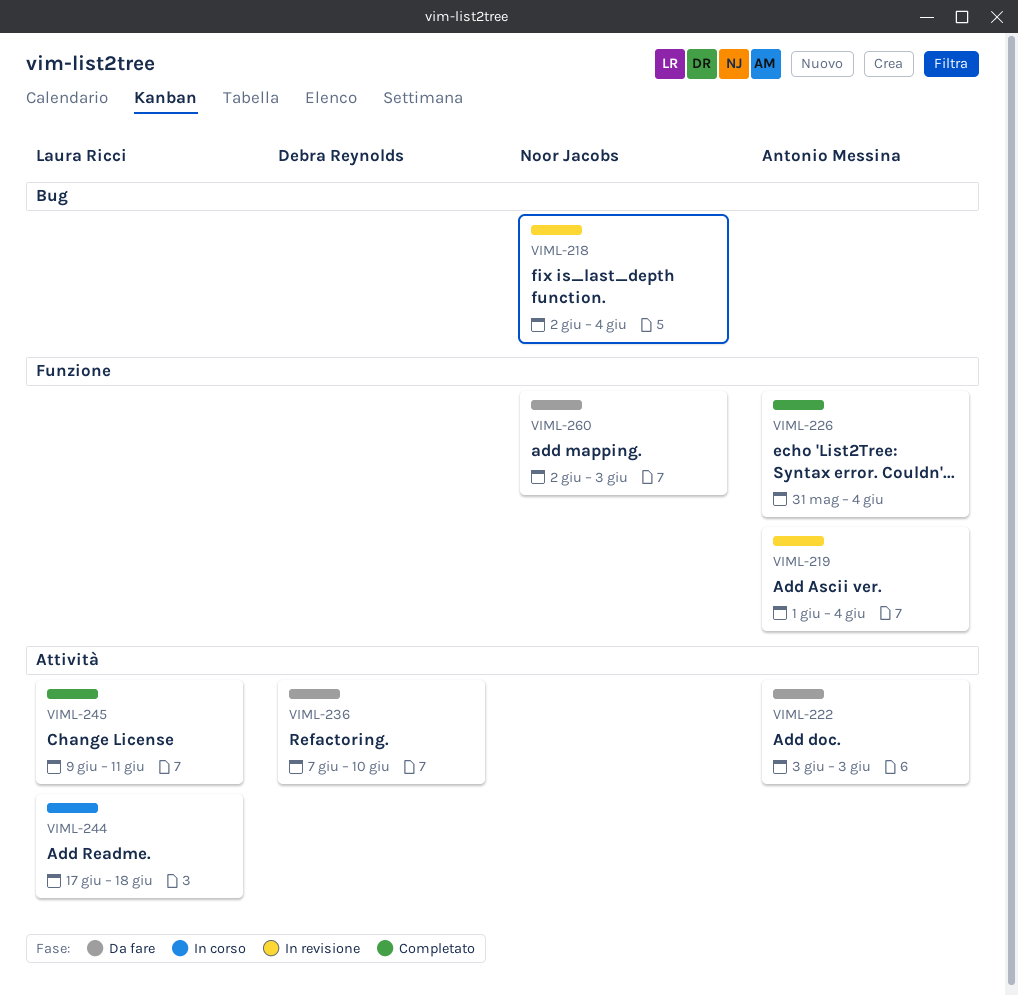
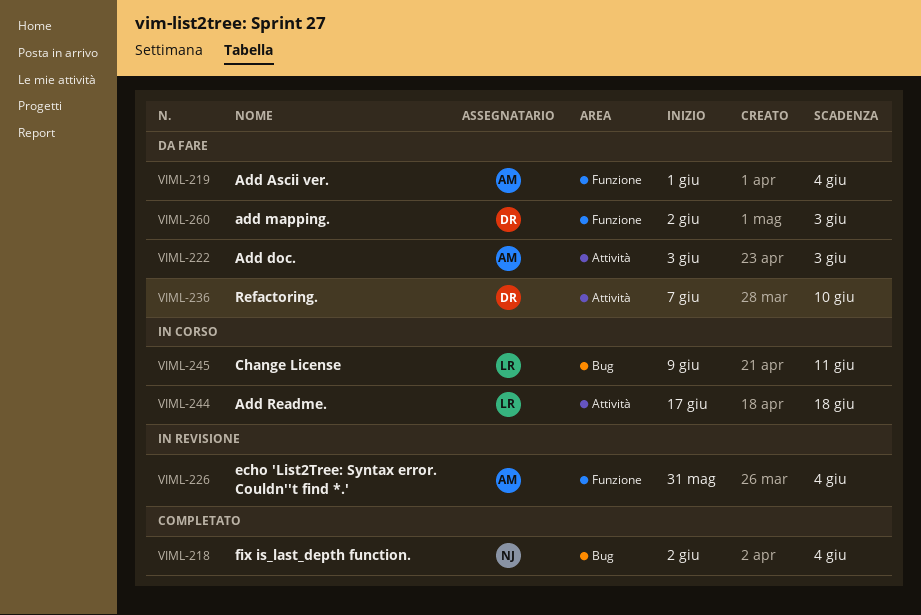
VIML-218, status: In revisione -> Completato
VIML-219, status: In revisione -> Da fare
VIML-226, status: Completato -> In revisione
VIML-245, status: Completato -> In corso
VIML-245, label: Attività -> Bug
VIML-260, owner: Noor Jacobs -> Debra Reynolds

